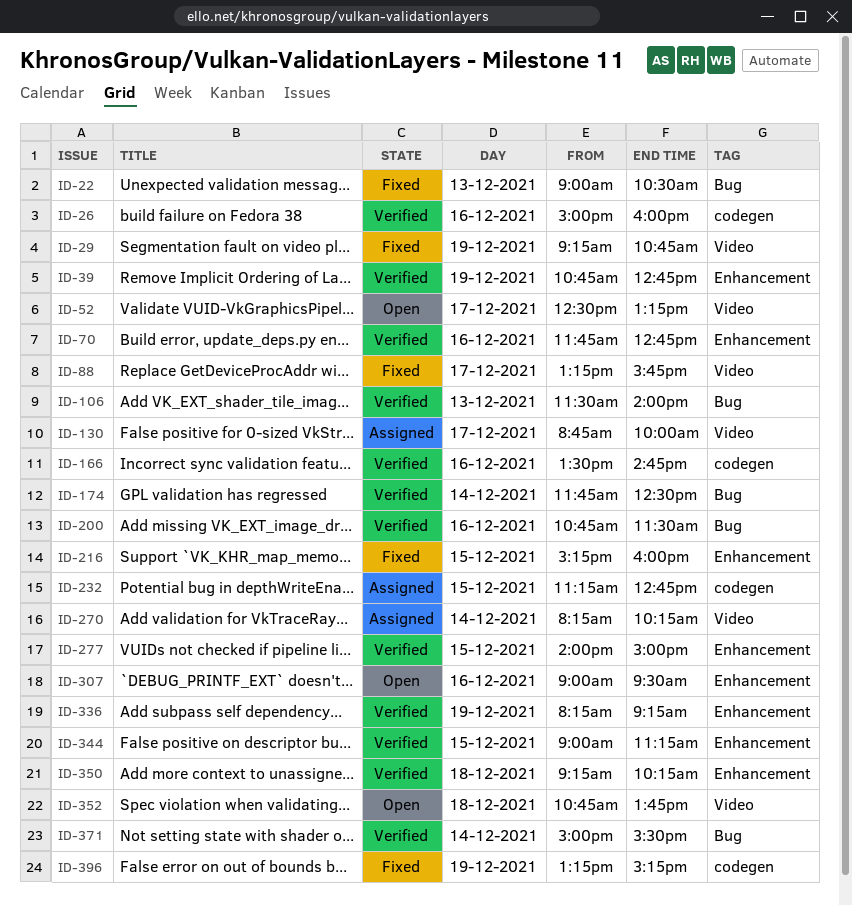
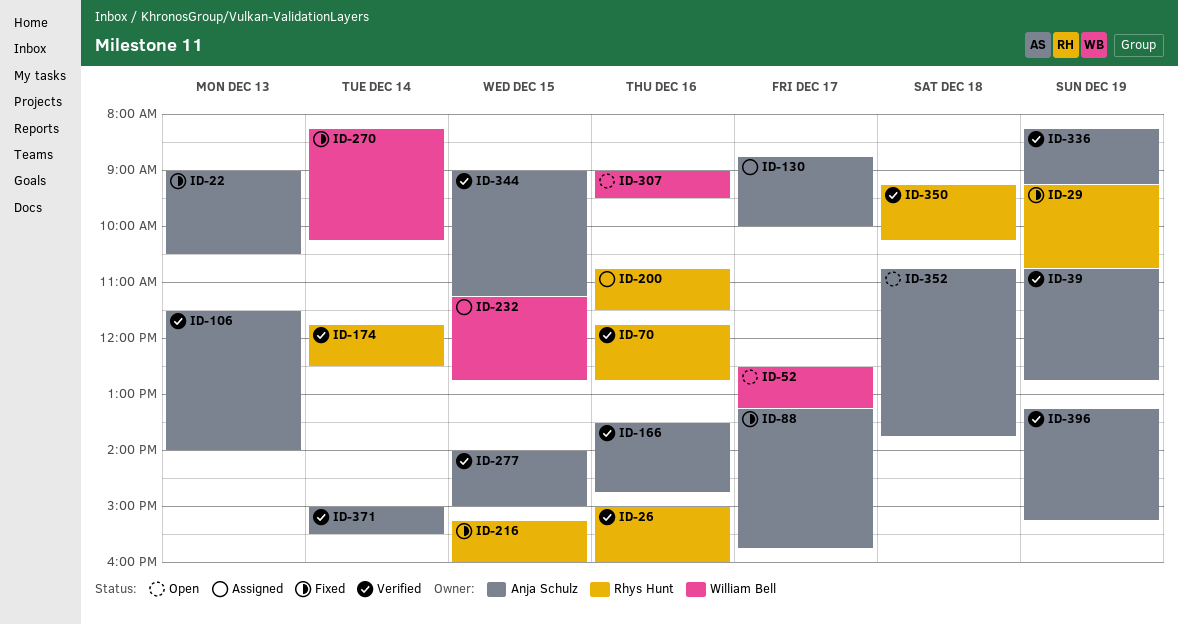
ID-200, status: Verified -> Assigned
ID-270, status: Assigned -> Fixed
ID-396, status: Fixed -> Verified

